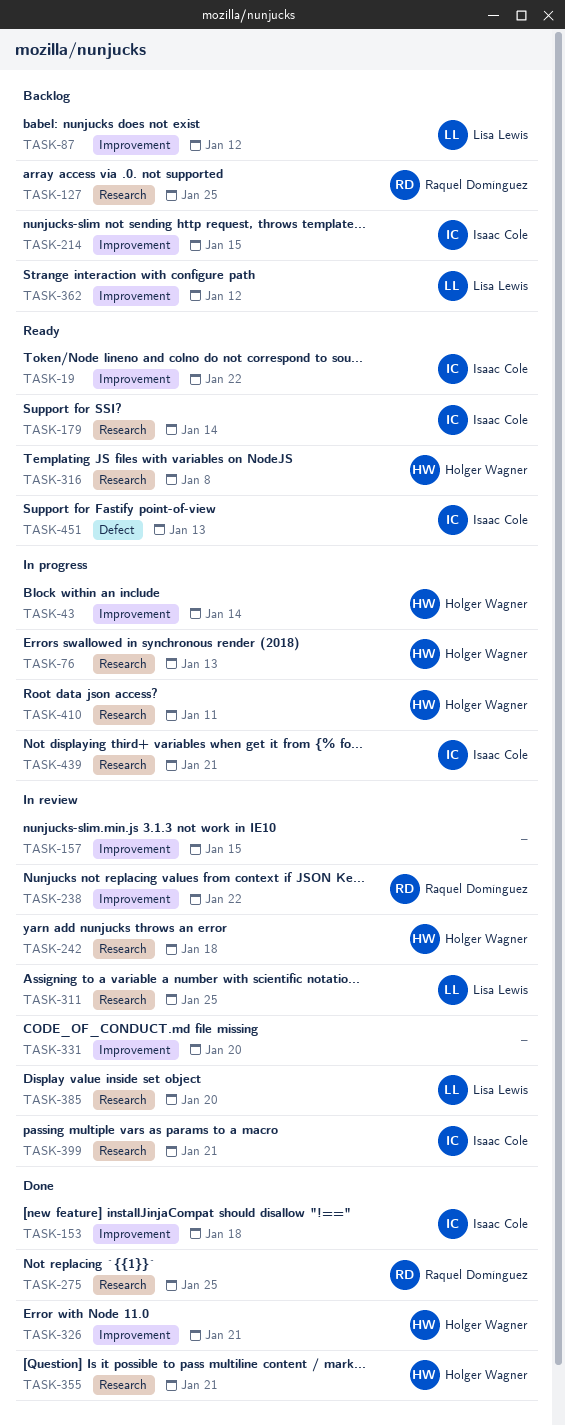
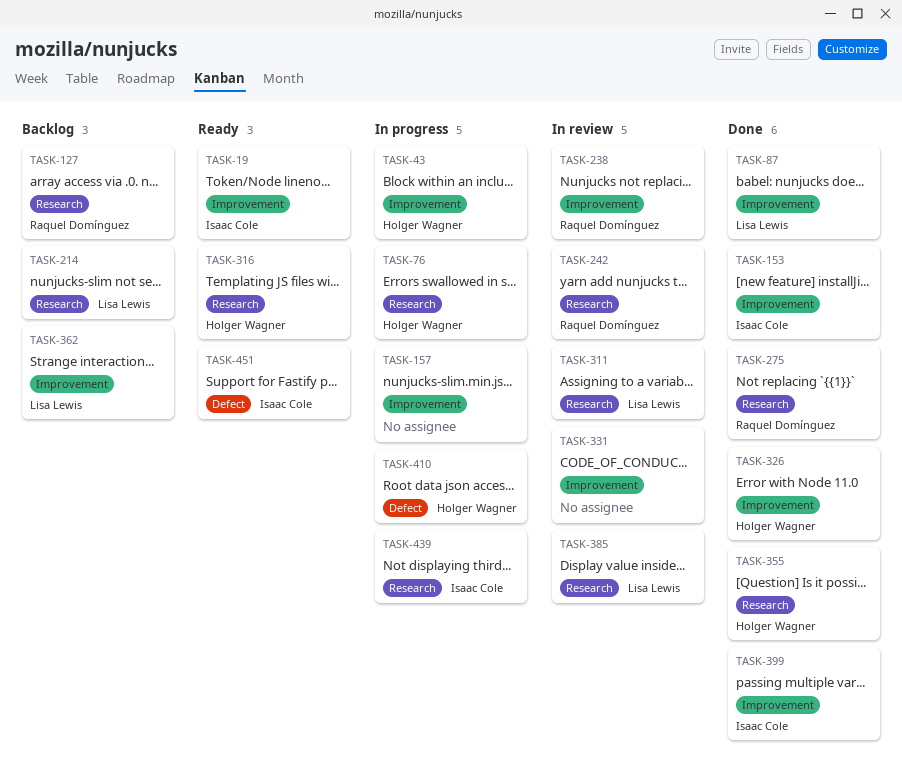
TASK-87, status: Backlog -> Done
TASK-157, status: In review -> In progress
TASK-179: present -> none
TASK-214, owner: Isaac Cole -> Lisa Lewis
TASK-214, label: Improvement -> Research
TASK-242, owner: Holger Wagner -> Raquel Domínguez
TASK-399, status: In review -> Done
TASK-399, label: Research -> Improvement
TASK-410, label: Research -> Defect

